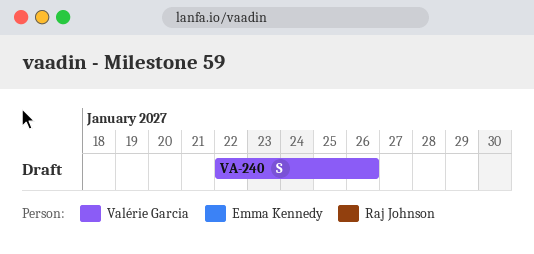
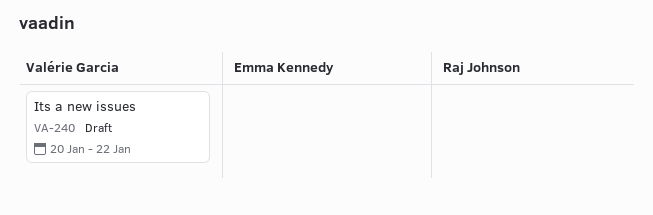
VA-240, start: Jan 22 -> Jan 20
VA-240, due: Jan 26 -> Jan 22

